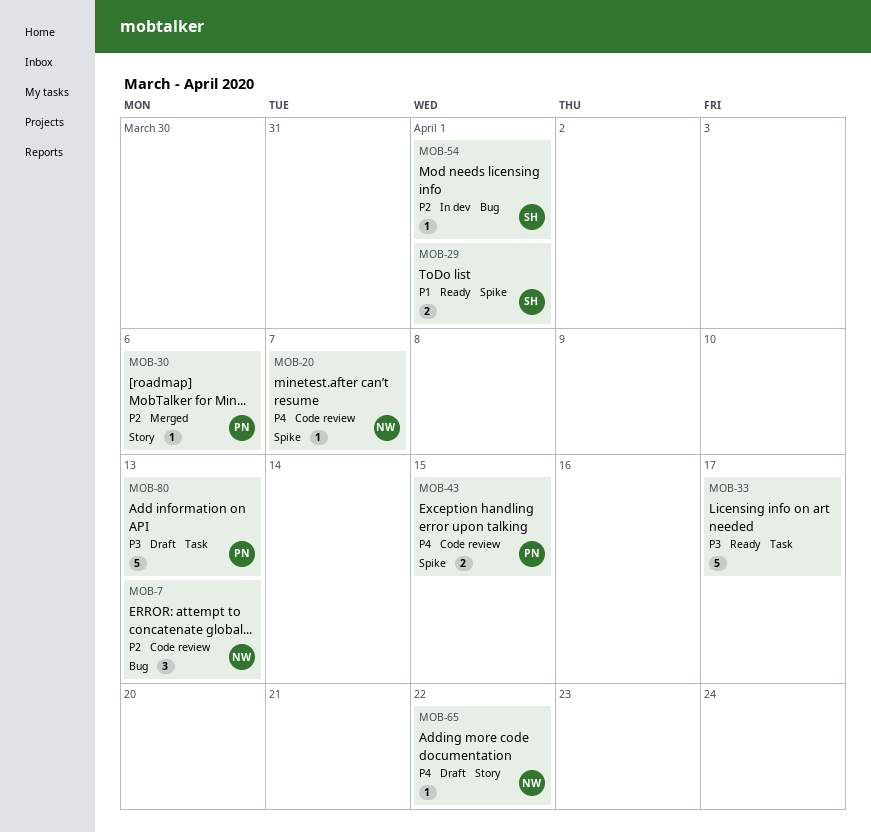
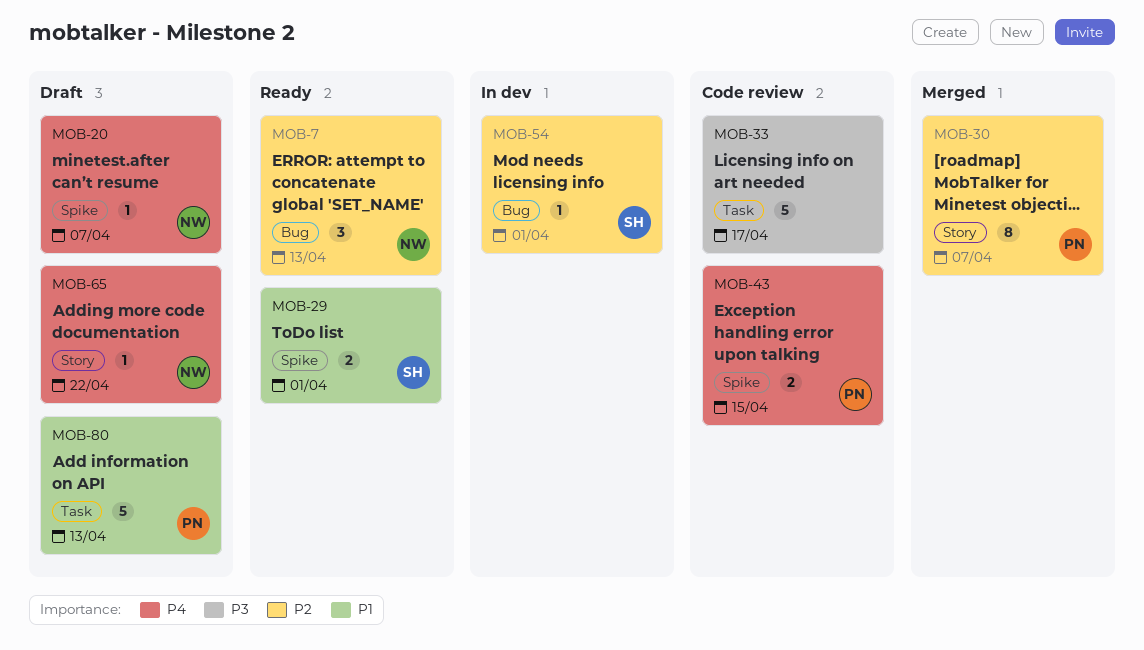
MOB-7, status: Code review -> Ready
MOB-20, status: Code review -> Draft
MOB-30, estimate: 1 -> 8
MOB-30, due: Apr 6 -> Apr 7
MOB-33, status: Ready -> Code review
MOB-80, priority: P3 -> P1

